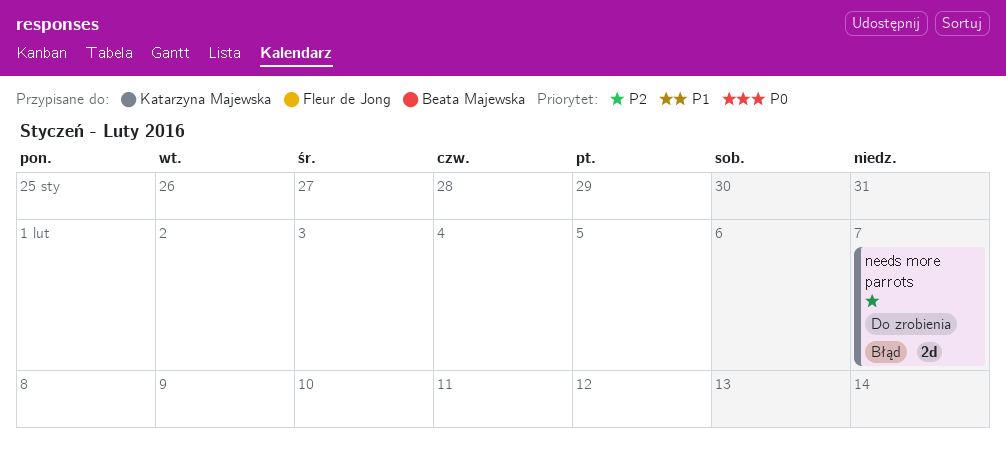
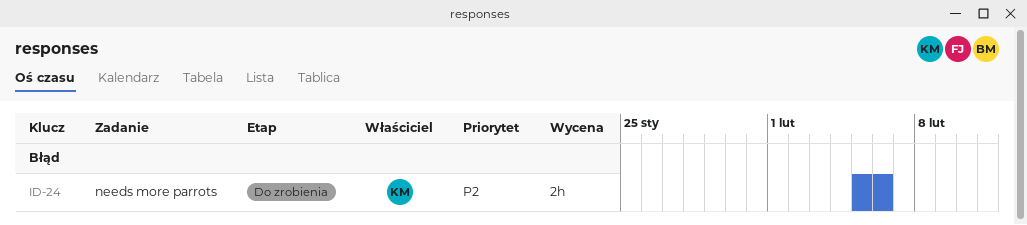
needs more parrots, estimate: 2d -> 2h
needs more parrots, due: Feb 7 -> Feb 6

